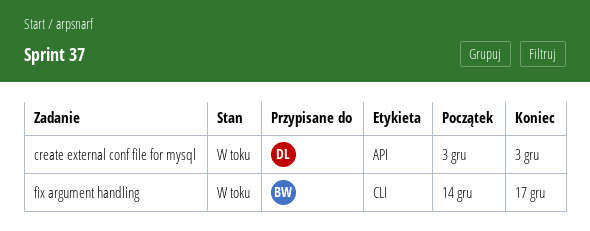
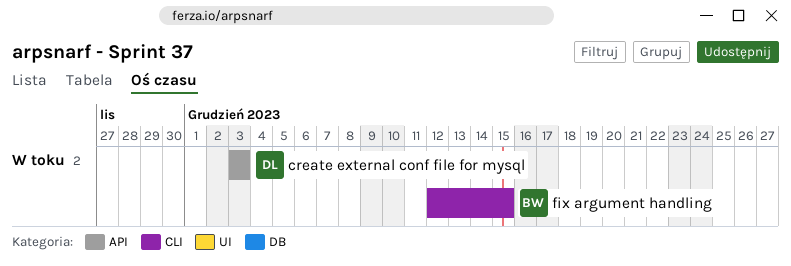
fix argument handling, start: Dec 14 -> Dec 12
fix argument handling, due: Dec 17 -> Dec 15

